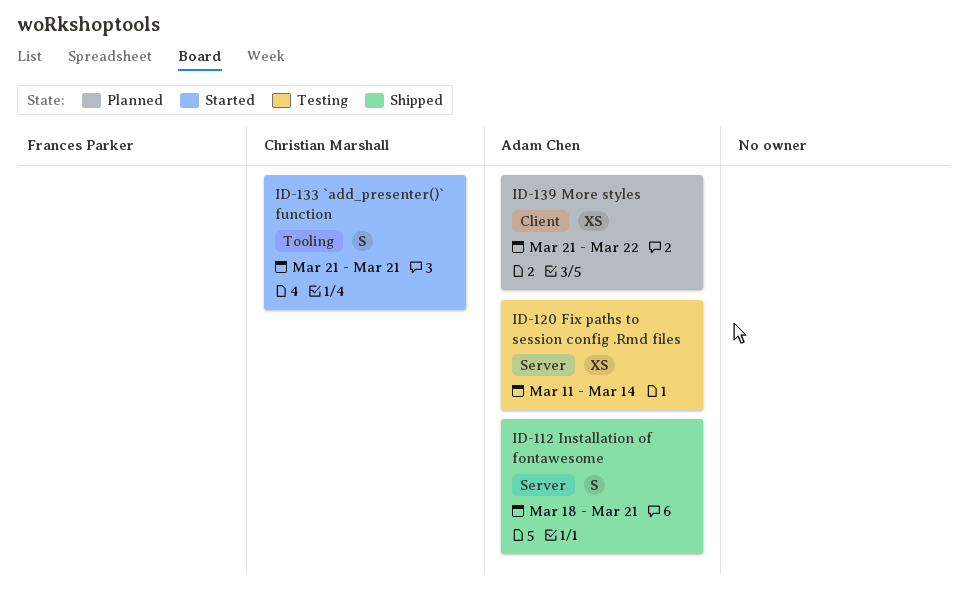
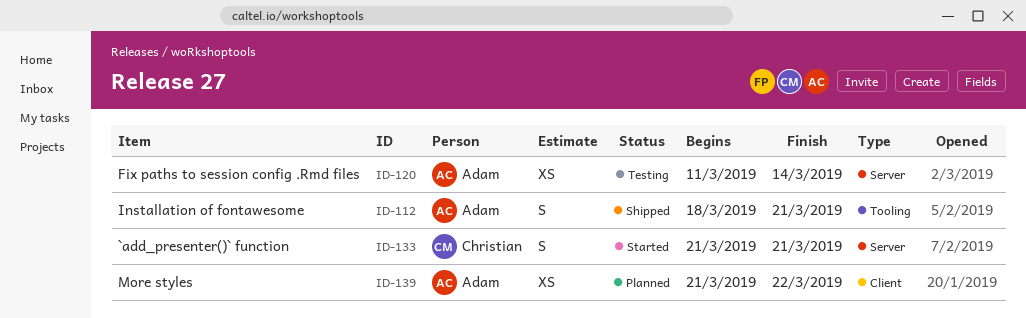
ID-112, label: Server -> Tooling
ID-133, label: Tooling -> Server

